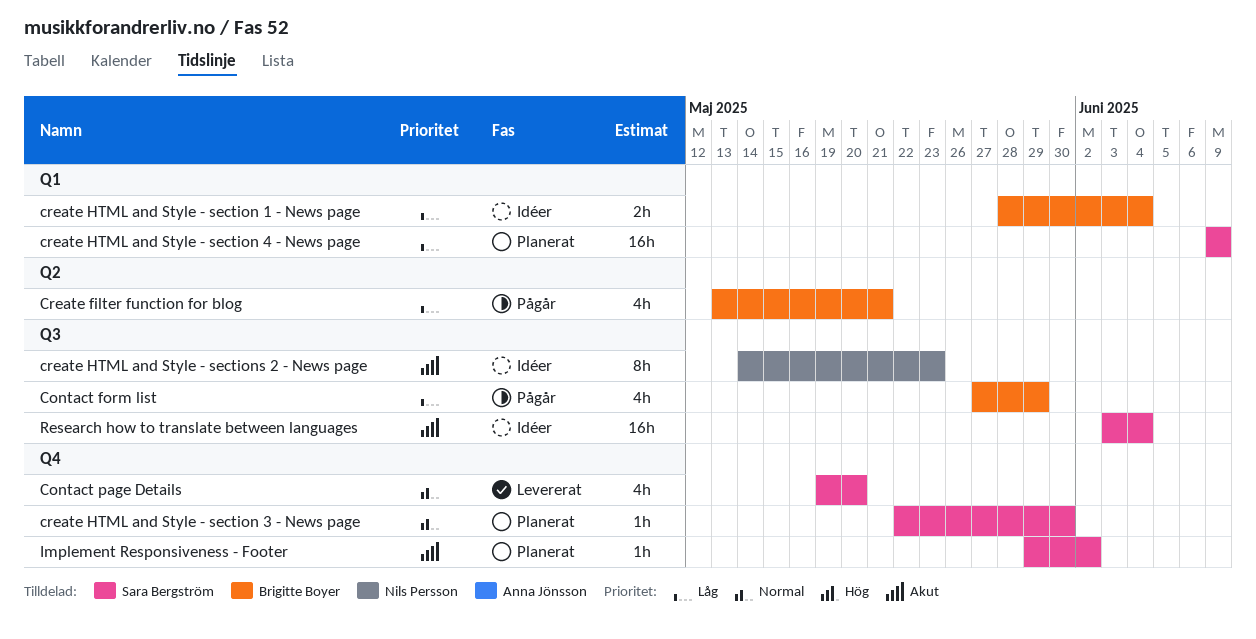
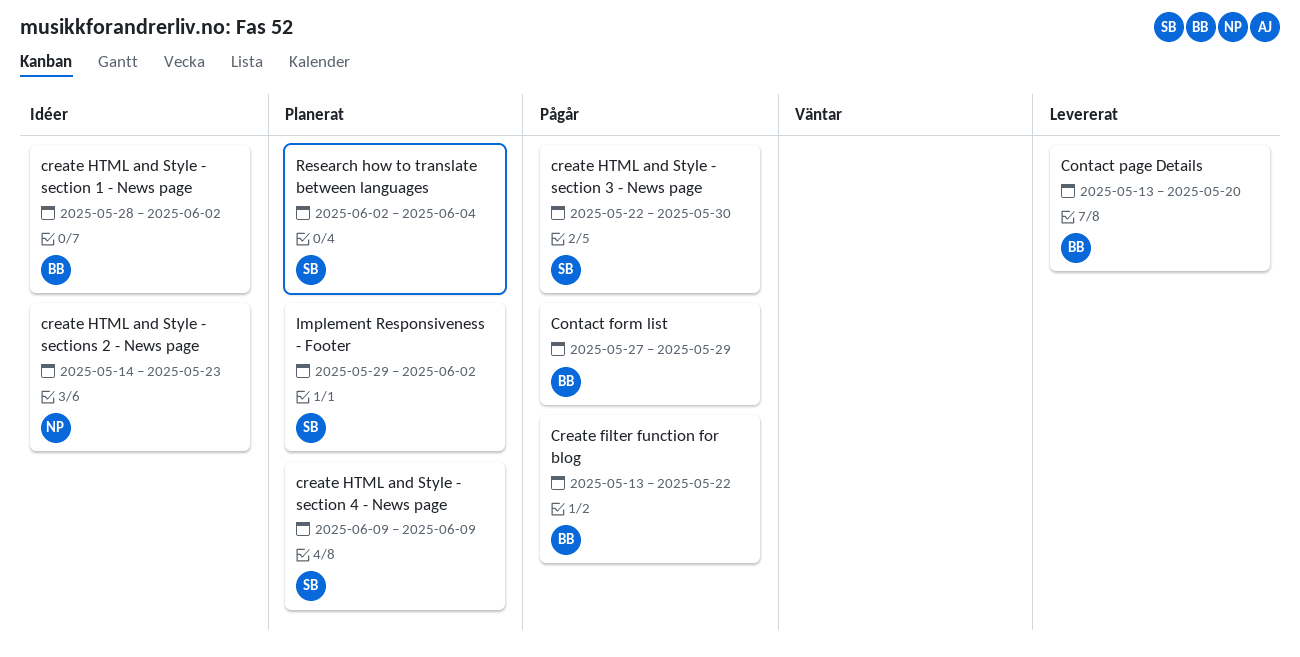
Contact page Details, owner: Sara Bergström -> Brigitte Boyer
Contact page Details, start: May 19 -> May 13
Create filter function for blog, due: May 21 -> May 22
create HTML and Style - section 1 - News page, due: Jun 4 -> Jun 2
create HTML and Style - section 3 - News page, status: Planerat -> Pågår
Research how to translate between languages, status: Idéer -> Planerat
Research how to translate between languages, start: Jun 3 -> Jun 2

